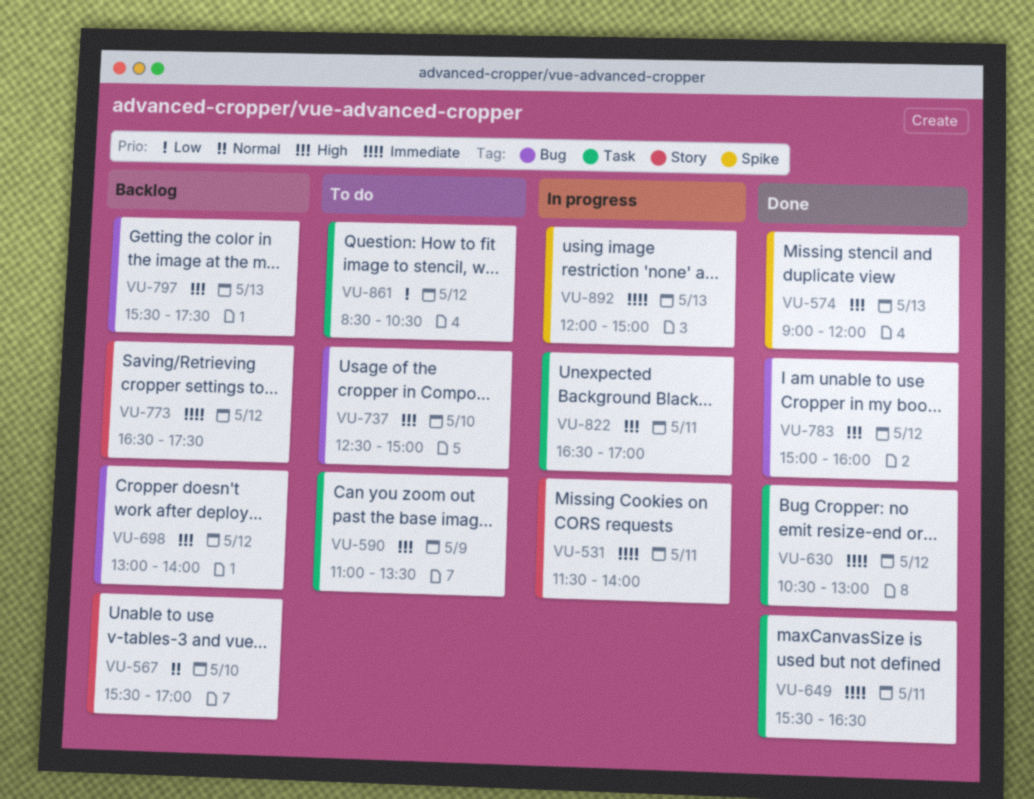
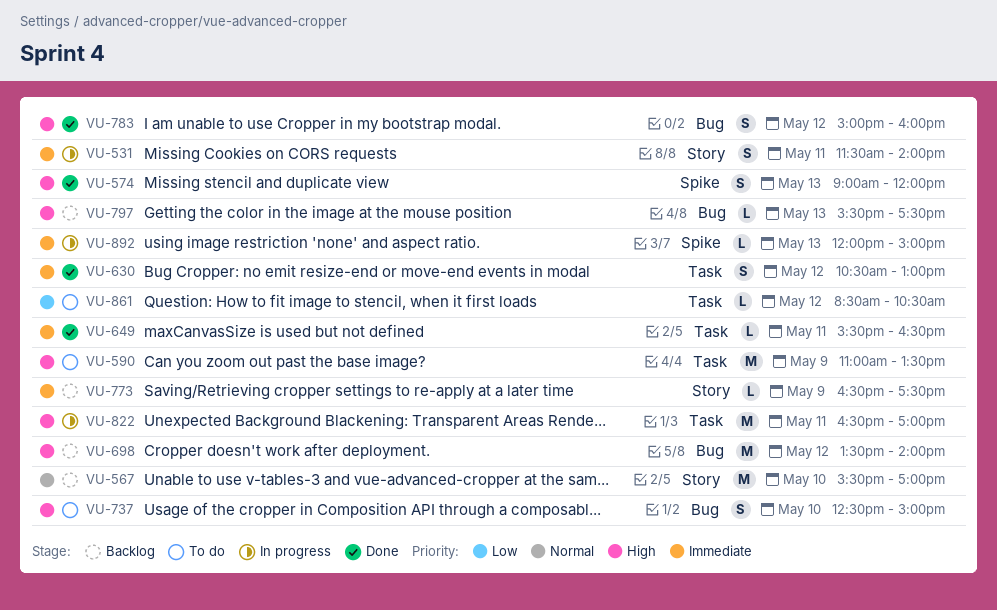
VU-698, begins: 13:00 -> 13:30
VU-773, day: May 12 -> May 9

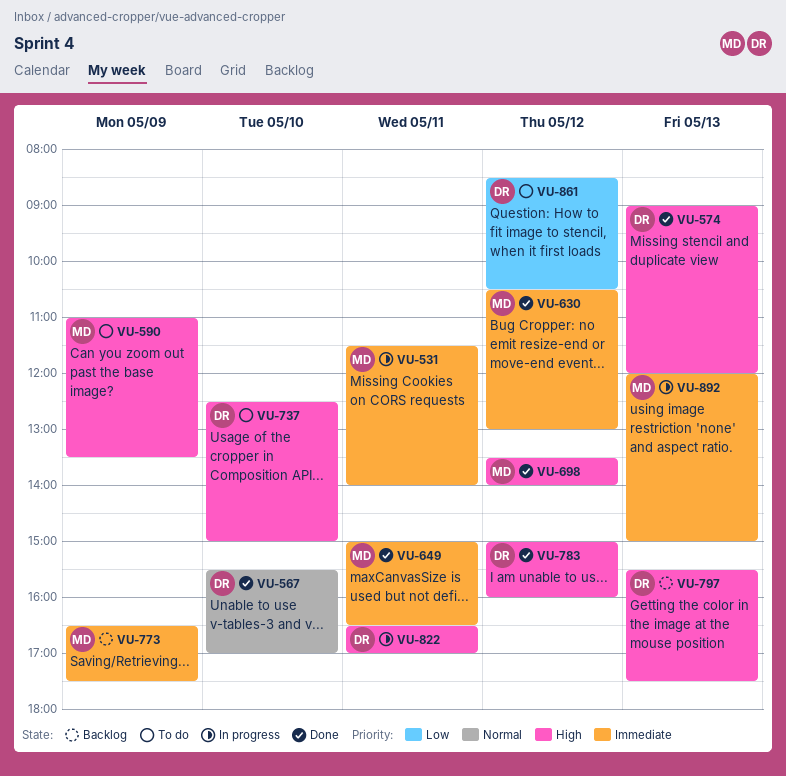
VU-567, status: Backlog -> Done
VU-649, begins: 15:30 -> 15:00
VU-698, status: Backlog -> Done

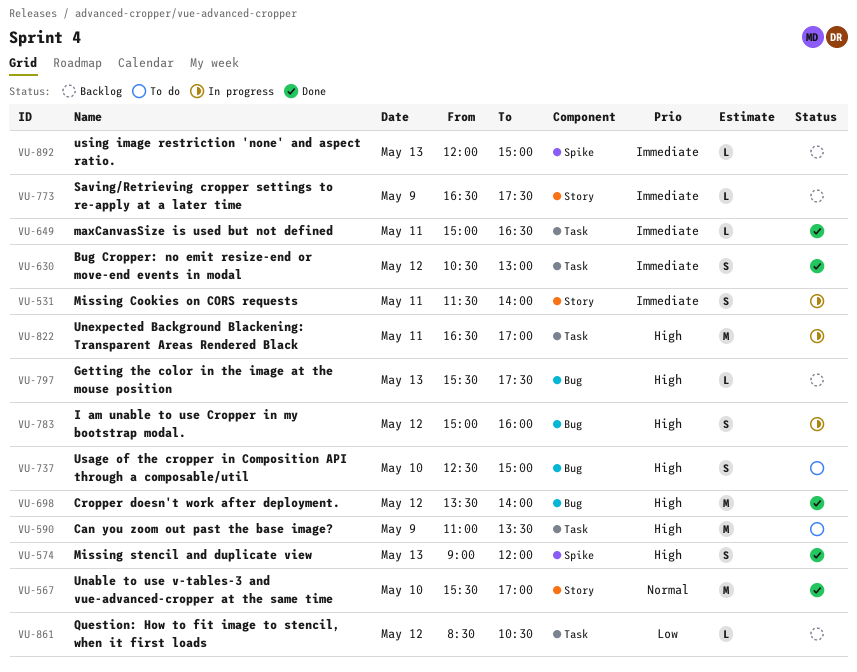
VU-783, status: Done -> In progress
VU-861, status: To do -> Backlog
VU-892, status: In progress -> Backlog

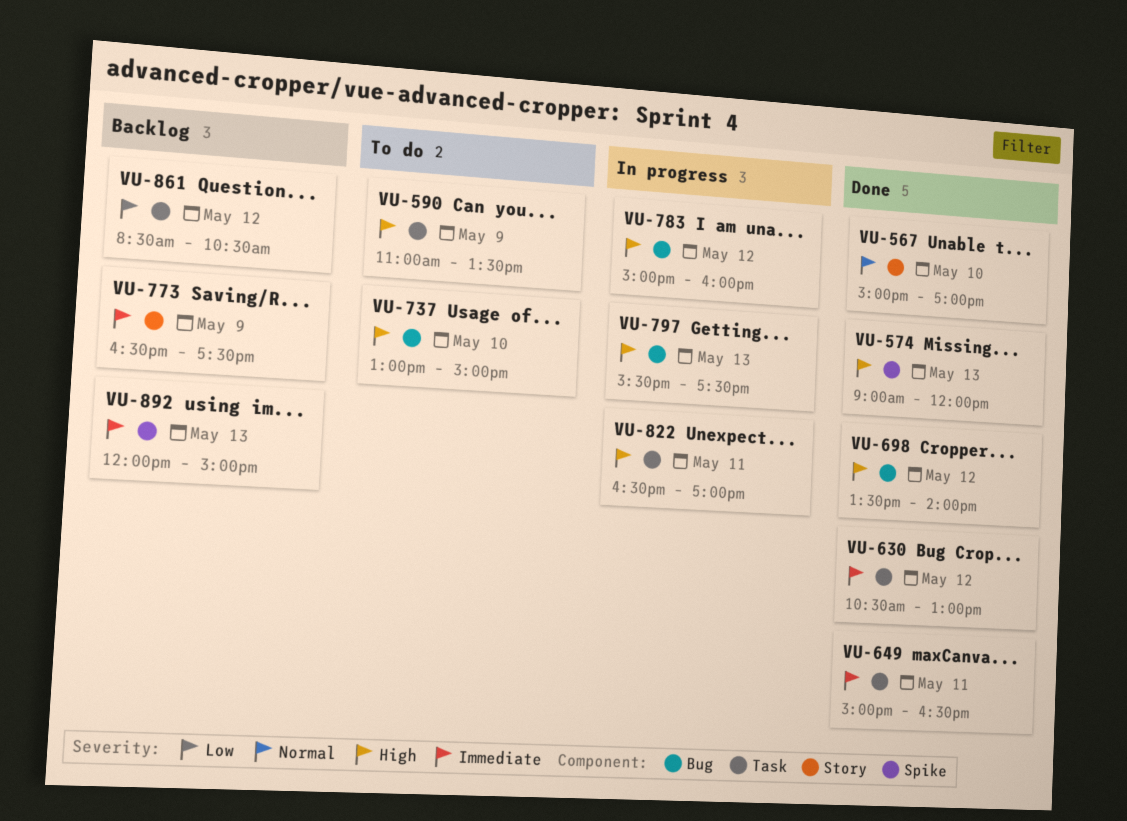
VU-531: present -> none
VU-567, begins: 15:30 -> 15:00
VU-737, begins: 12:30 -> 13:00
VU-797, status: Backlog -> In progress

